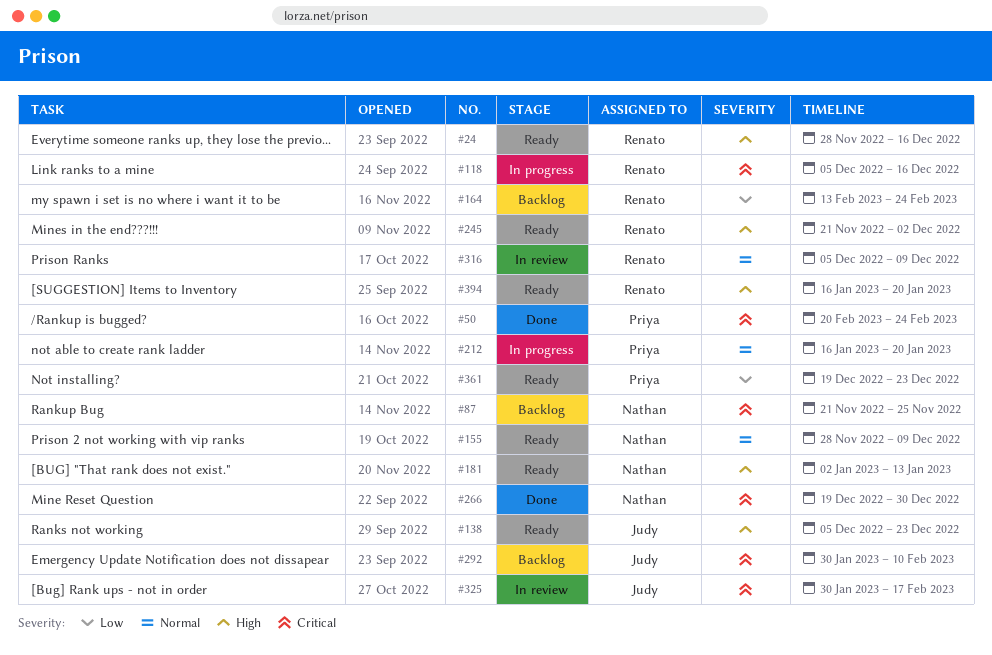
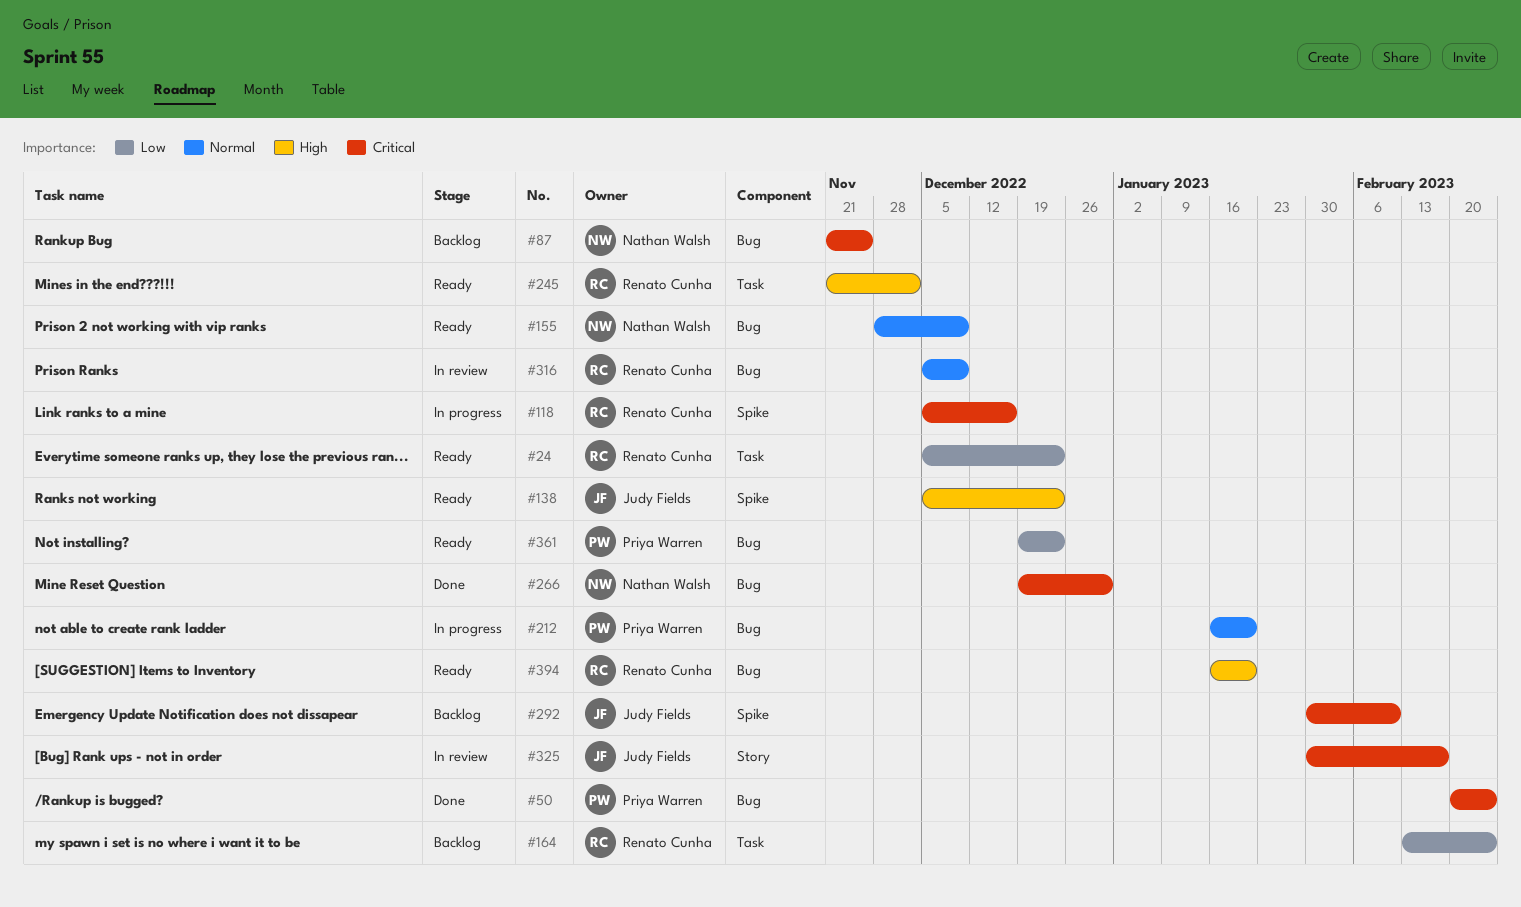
#24, priority: High -> Low
#24, start: Nov 28 -> Dec 5
#24, due: Dec 16 -> Dec 23
#181: present -> none

